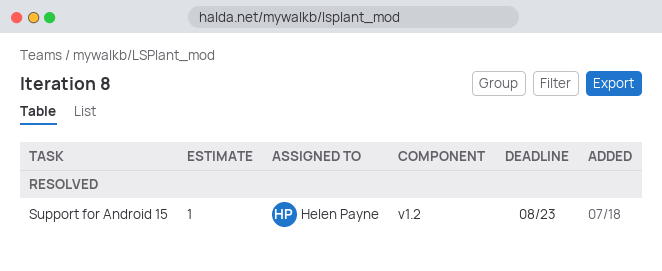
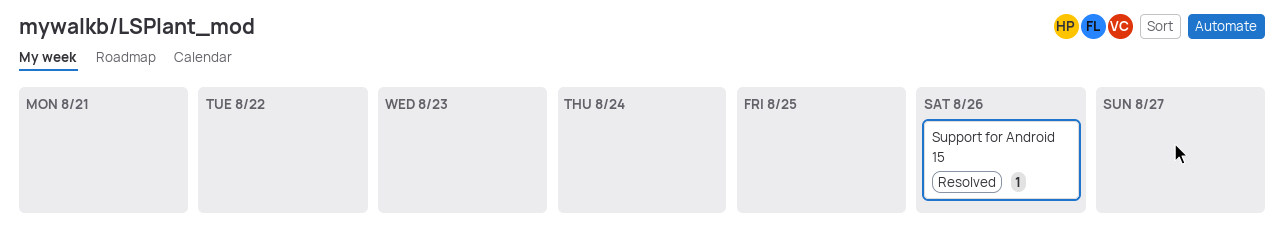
Support for Android 15, due: Aug 23 -> Aug 26

